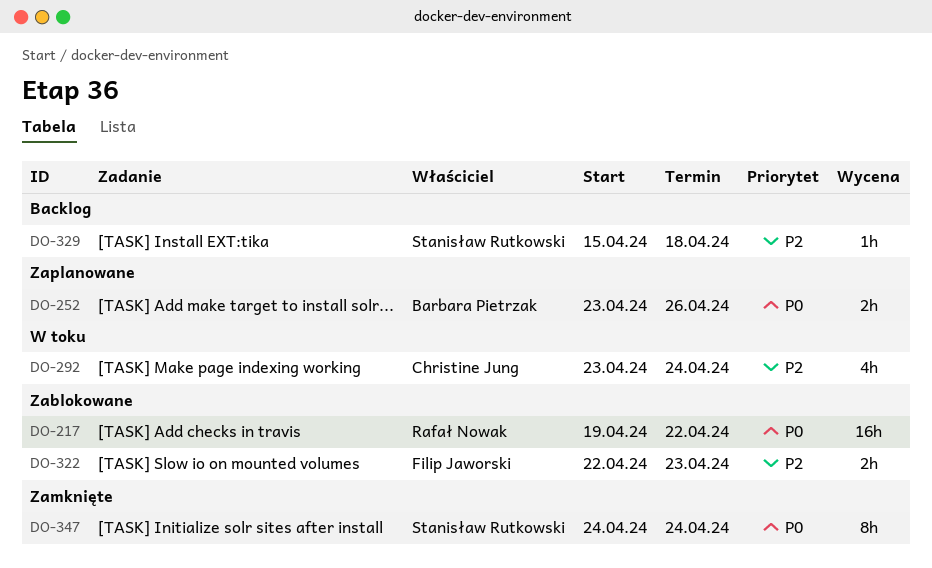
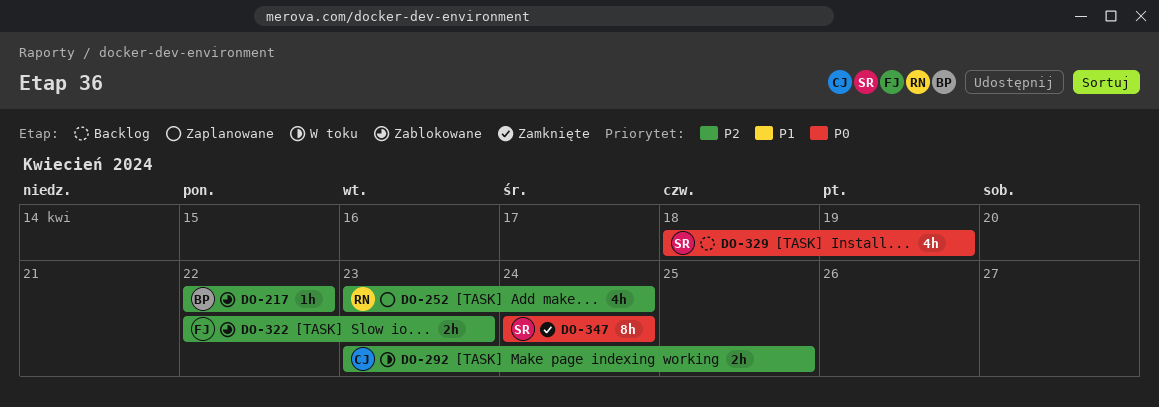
DO-217, owner: Rafał Nowak -> Barbara Pietrzak
DO-217, priority: P0 -> P2
DO-217, estimate: 16h -> 1h
DO-217, start: Apr 19 -> Apr 22
DO-252, owner: Barbara Pietrzak -> Rafał Nowak
DO-252, priority: P0 -> P2
DO-252, estimate: 2h -> 4h
DO-252, due: Apr 26 -> Apr 24
DO-292, estimate: 4h -> 2h
DO-292, due: Apr 24 -> Apr 25
DO-329, priority: P2 -> P0
DO-329, estimate: 1h -> 4h
DO-329, start: Apr 15 -> Apr 18
DO-329, due: Apr 18 -> Apr 19

